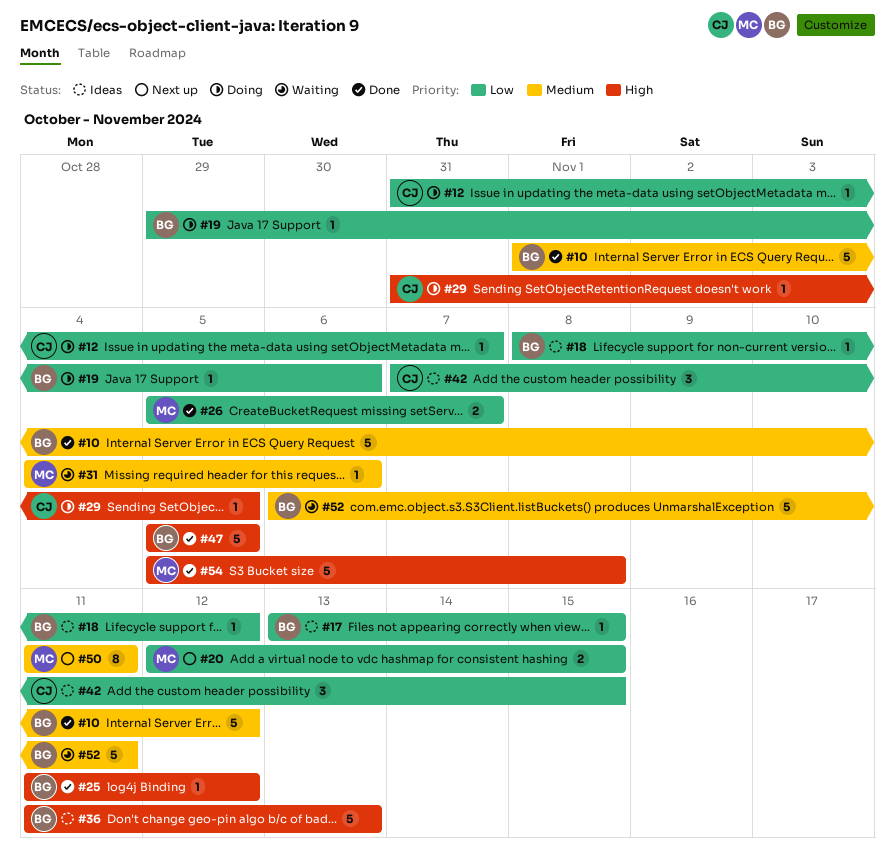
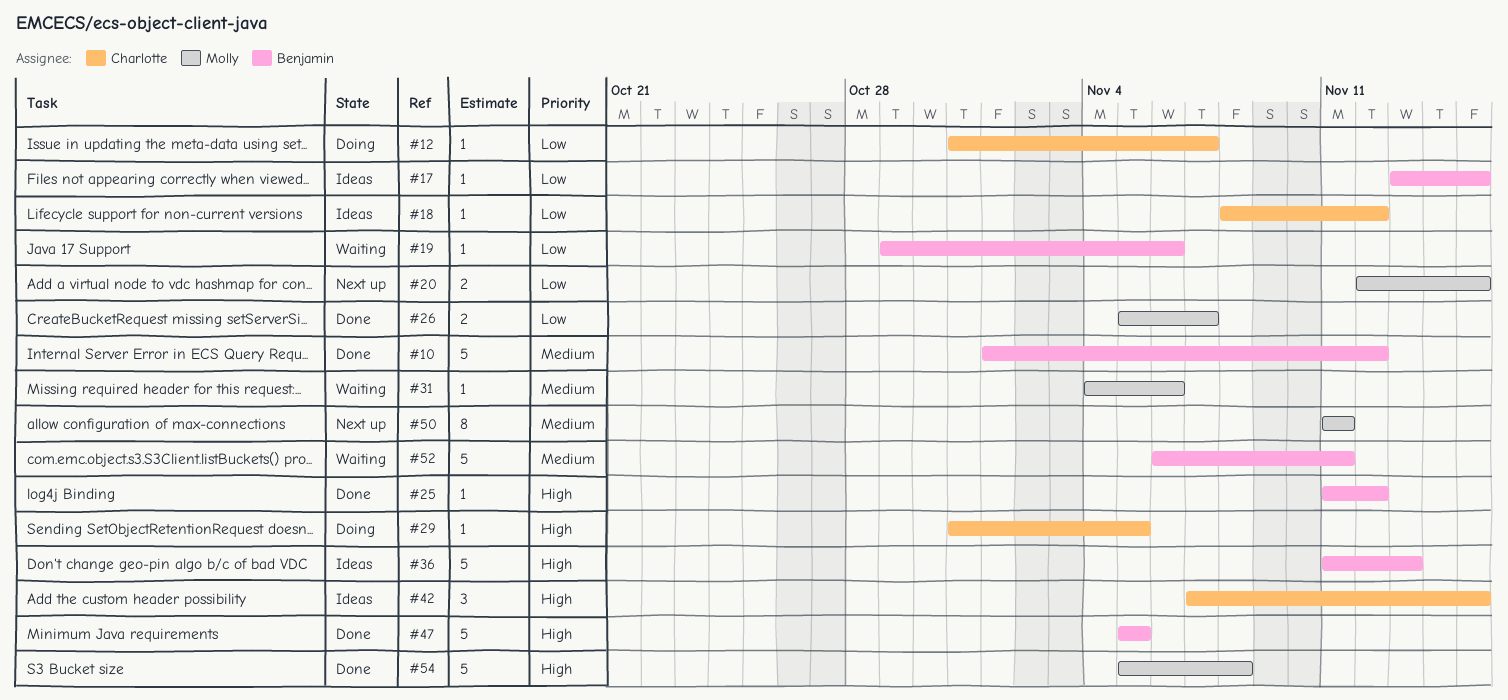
#18, owner: Benjamin -> Charlotte
#19, status: Doing -> Waiting
#42, priority: Low -> High

